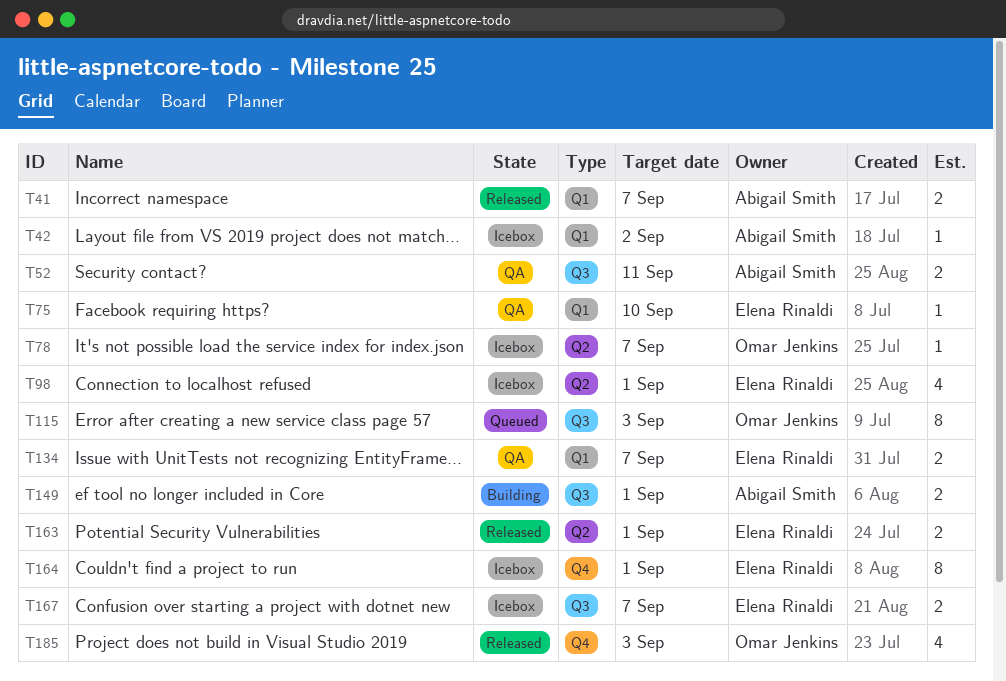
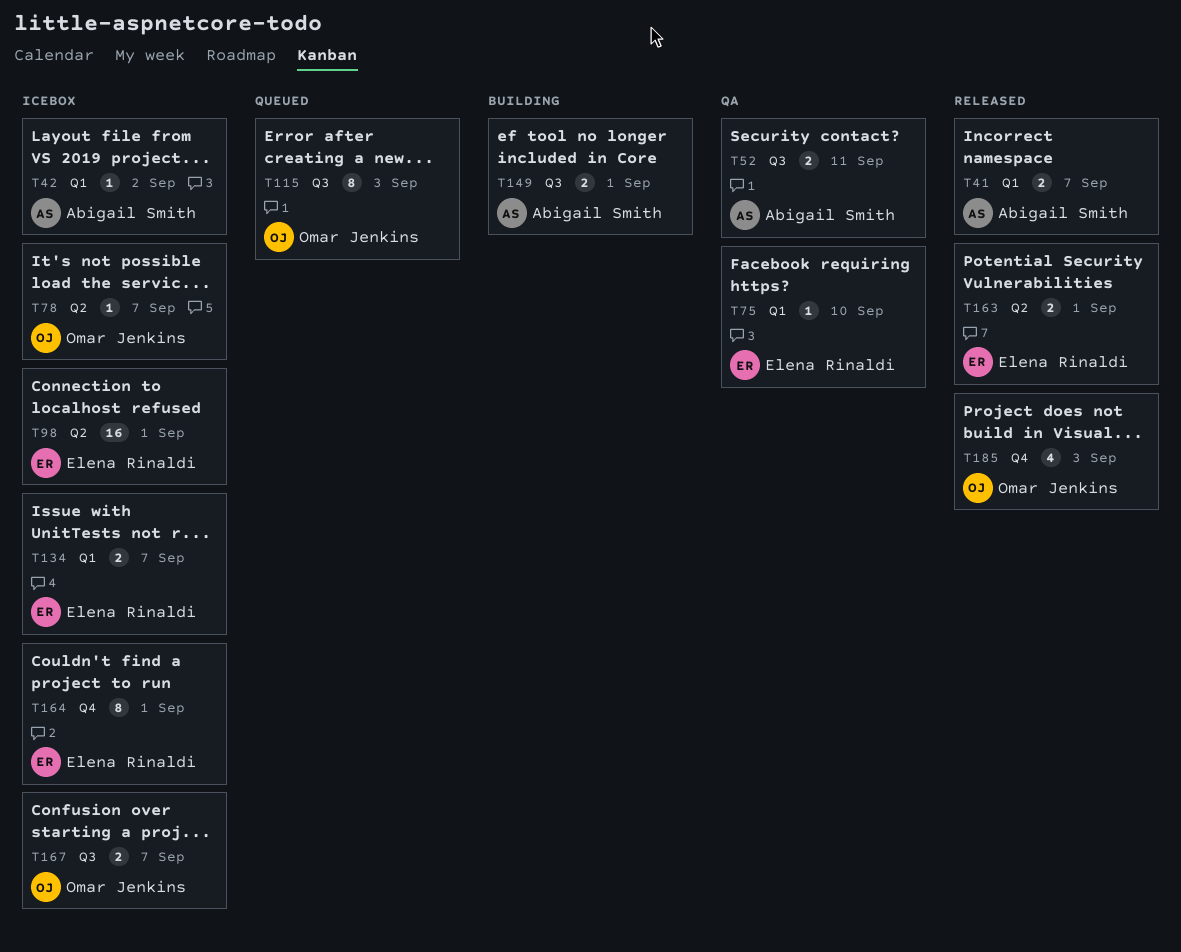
T98, estimate: 4 -> 16
T134, status: QA -> Icebox
T167, owner: Elena Rinaldi -> Omar Jenkins

